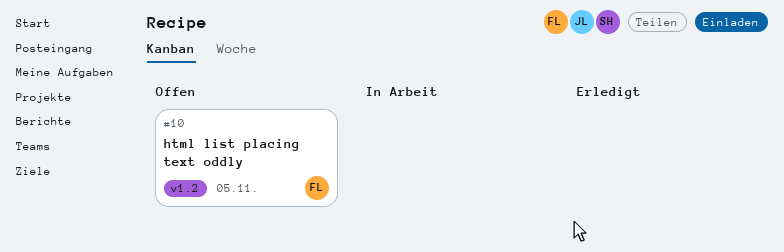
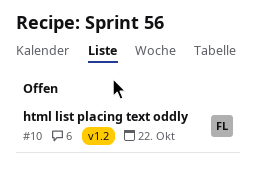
#10, due: Nov 5 -> Oct 22

